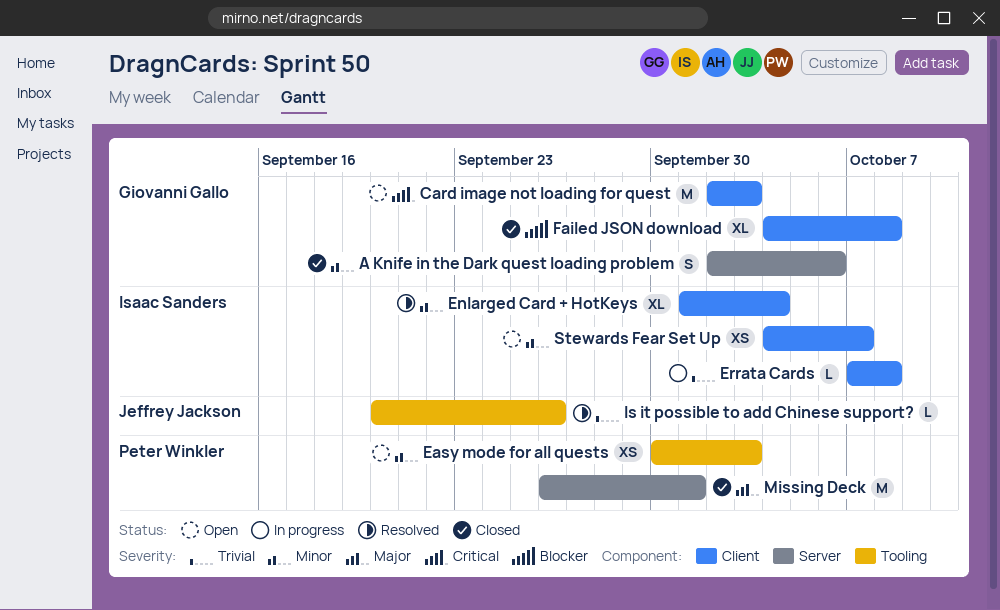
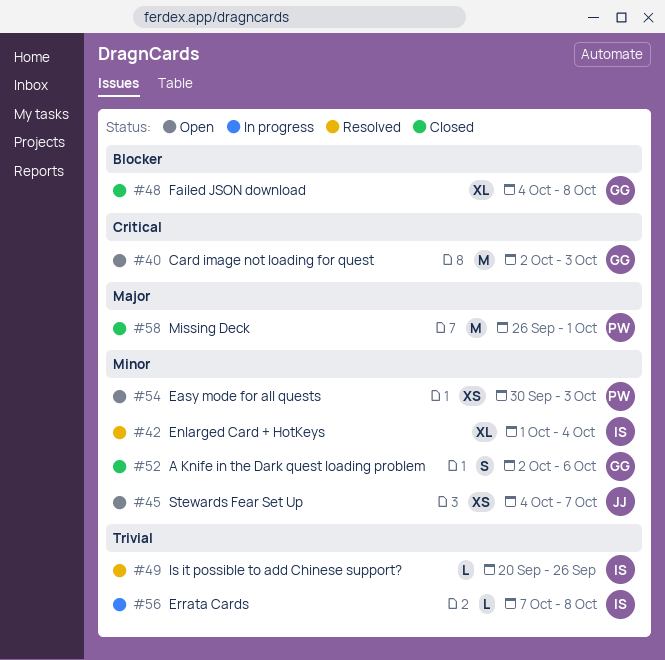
Is it possible to add Chinese support?, owner: Jeffrey Jackson -> Isaac Sanders
Stewards Fear Set Up, owner: Isaac Sanders -> Jeffrey Jackson

